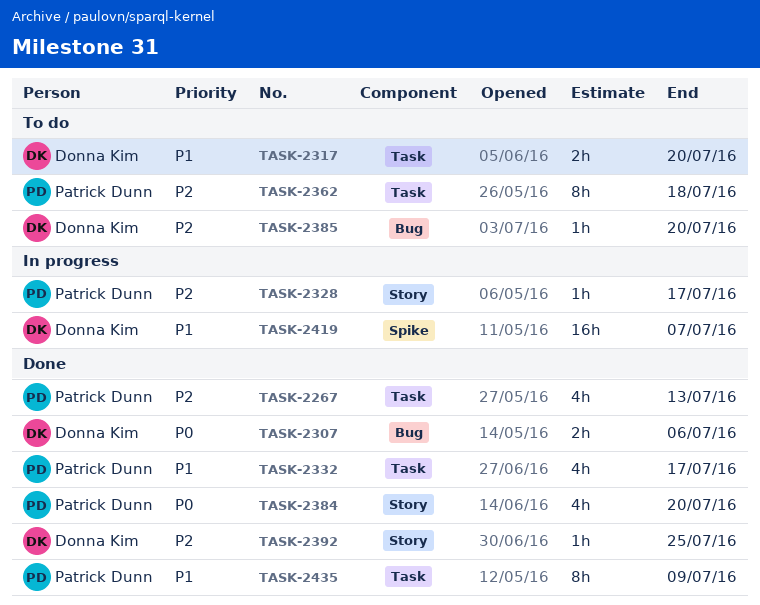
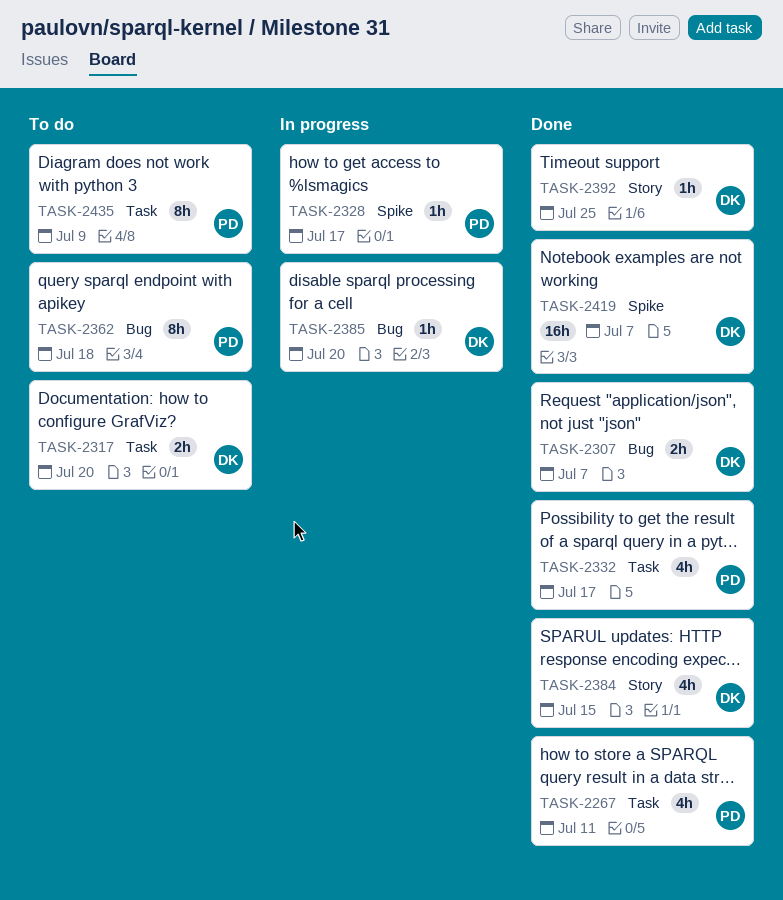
TASK-2267, due: Jul 13 -> Jul 11
TASK-2307, due: Jul 6 -> Jul 7
TASK-2328, label: Story -> Spike
TASK-2362, label: Task -> Bug
TASK-2384, owner: Patrick Dunn -> Donna Kim
TASK-2384, due: Jul 20 -> Jul 15
TASK-2385, status: To do -> In progress
TASK-2419, status: In progress -> Done
TASK-2435, status: Done -> To do

